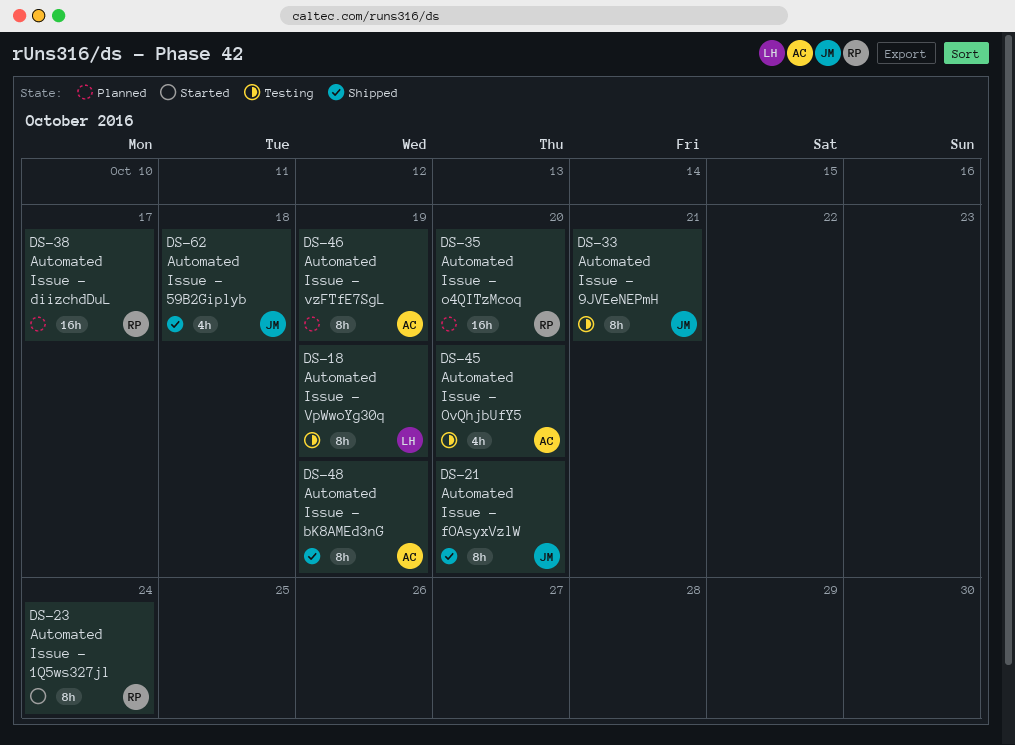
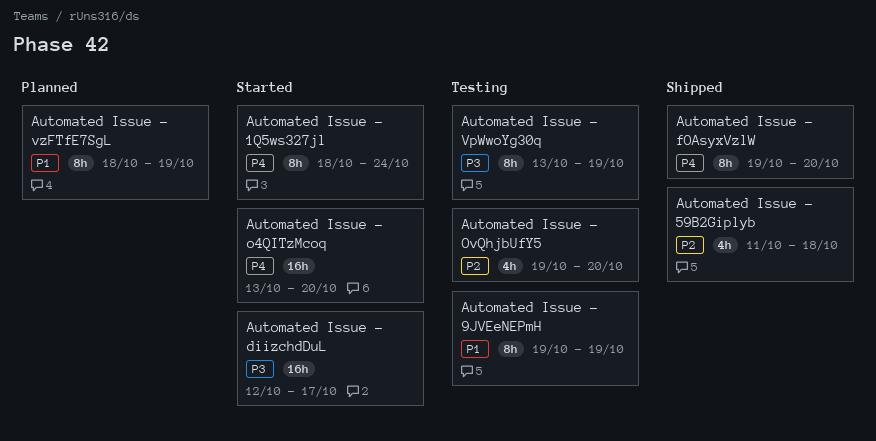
Automated Issue - 9JVEeNEPmH, due: Oct 21 -> Oct 19
Automated Issue - bK8AMEd3nG: present -> none
Automated Issue - diizchdDuL, status: Planned -> Started
Automated Issue - o4QITzMcoq, status: Planned -> Started

